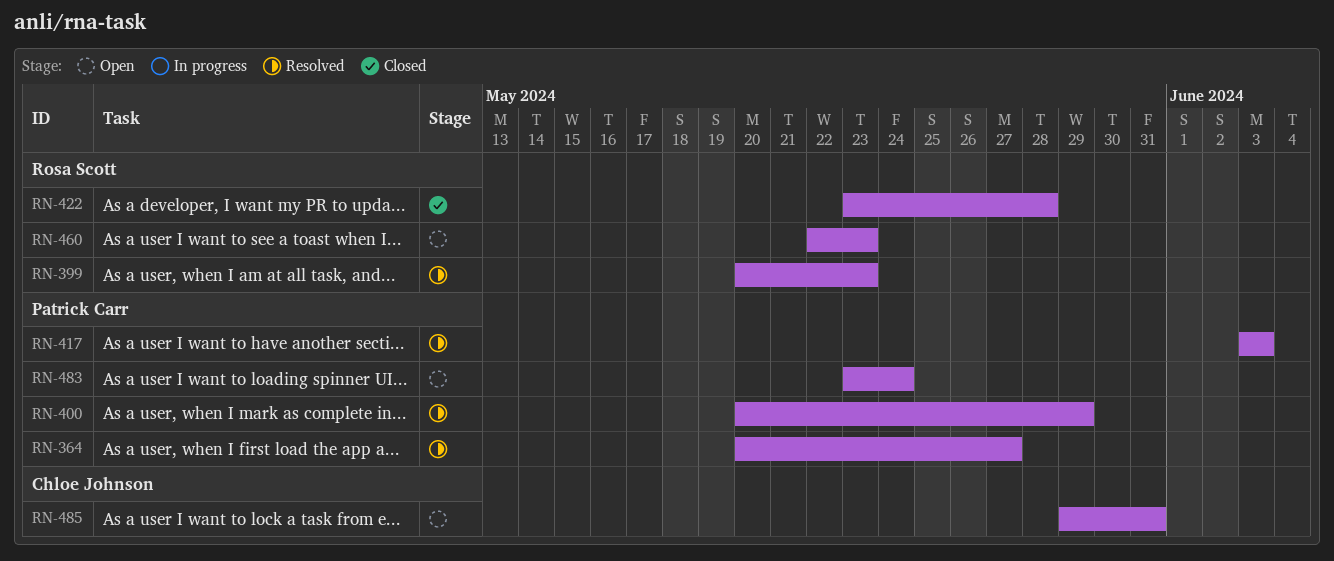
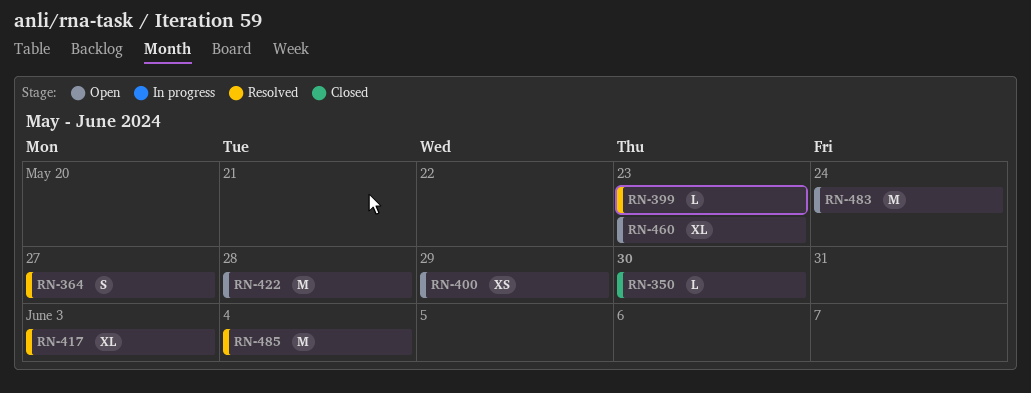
RN-350: none -> present
RN-400, status: Resolved -> Open
RN-422, status: Closed -> Open
RN-485, status: Open -> Resolved
RN-485, due: May 31 -> Jun 4

